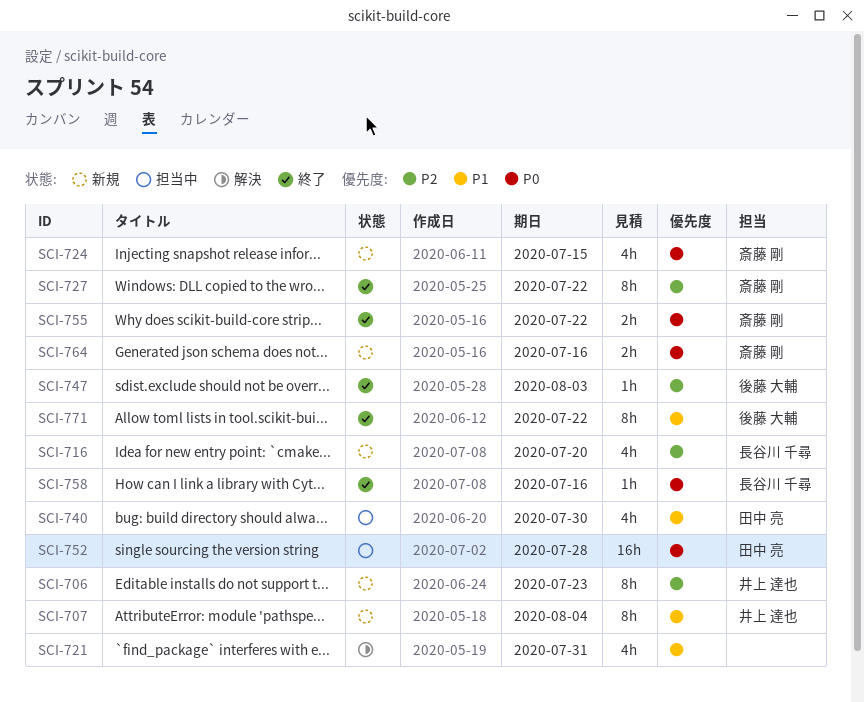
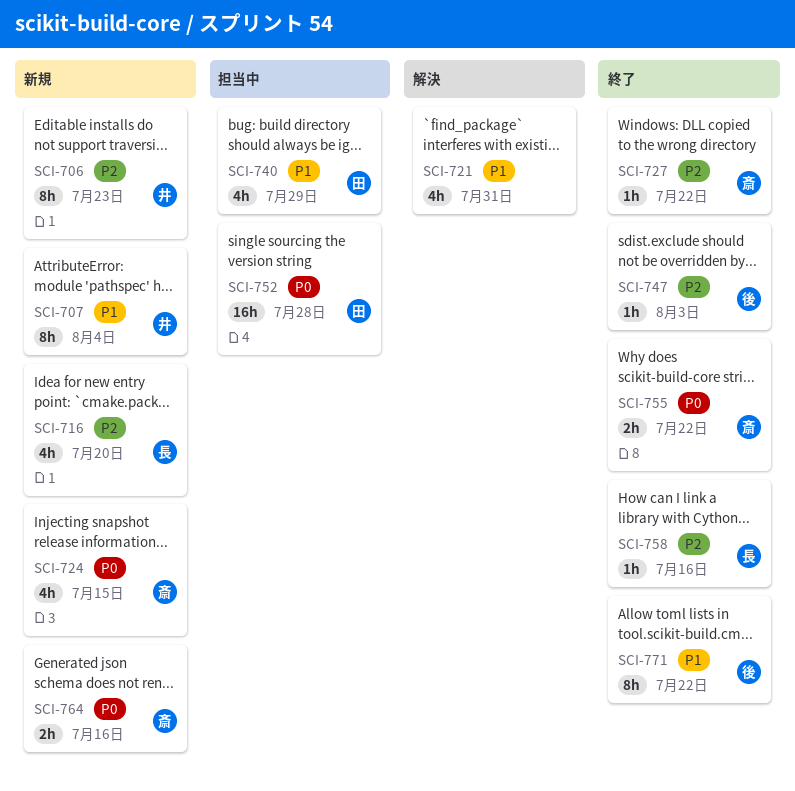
SCI-727, estimate: 8h -> 1h
SCI-740, due: Jul 30 -> Jul 29
SCI-758, priority: P0 -> P2

